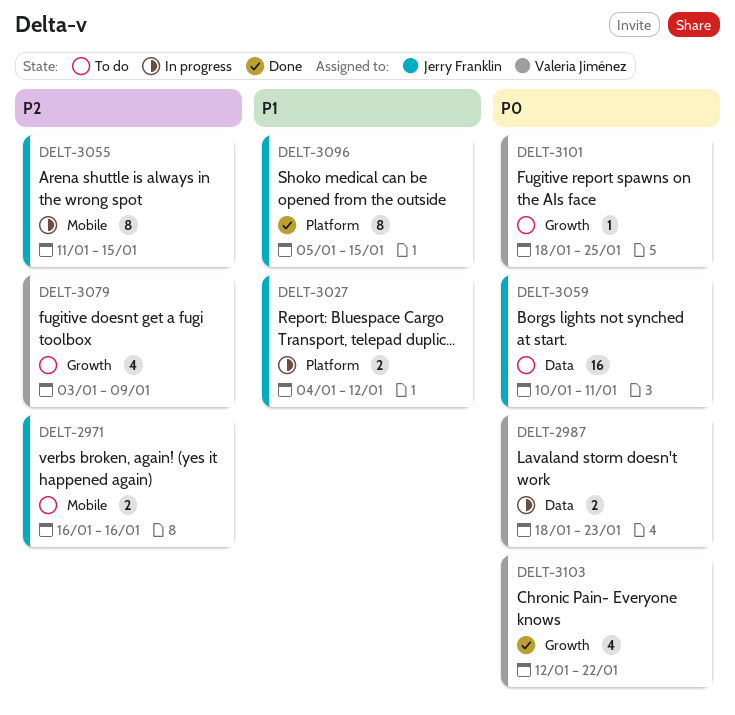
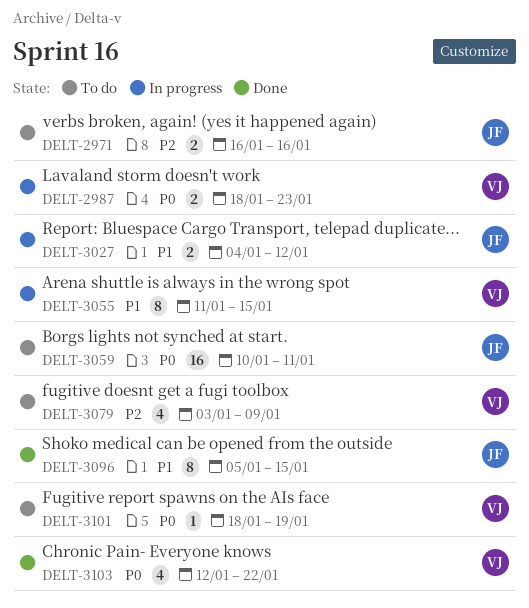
DELT-3055, owner: Jerry Franklin -> Valeria Jiménez
DELT-3055, priority: P2 -> P1
DELT-3101, due: Jan 25 -> Jan 19

